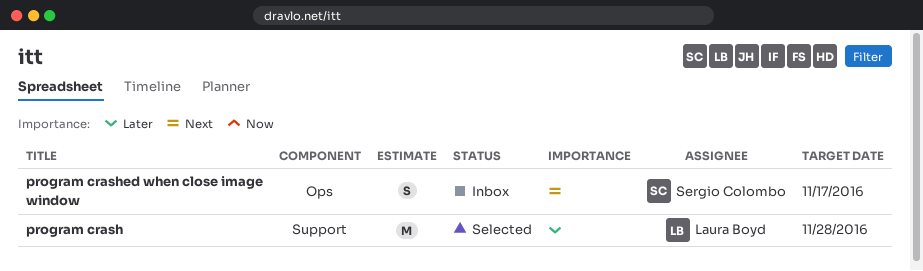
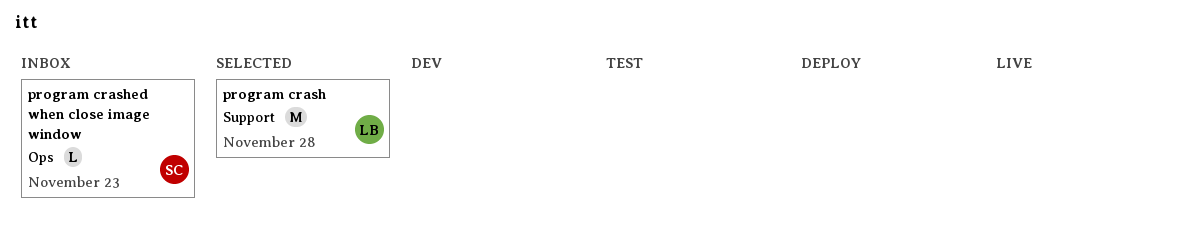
program crashed when close image window, estimate: S -> L
program crashed when close image window, due: Nov 17 -> Nov 23

